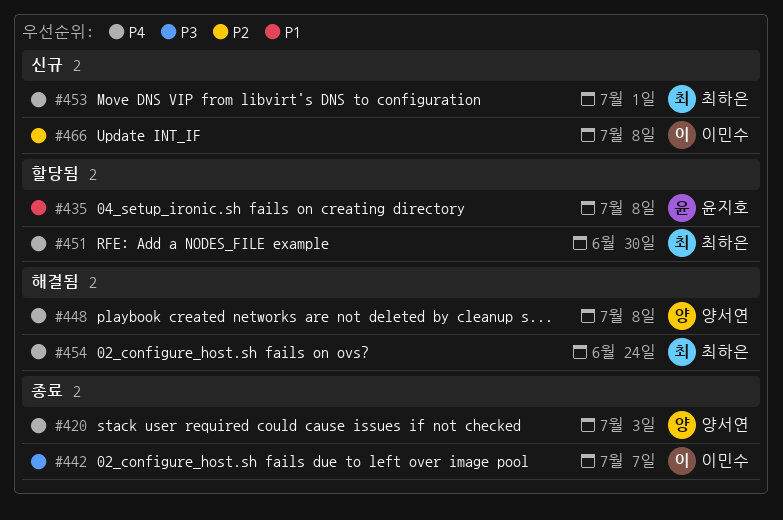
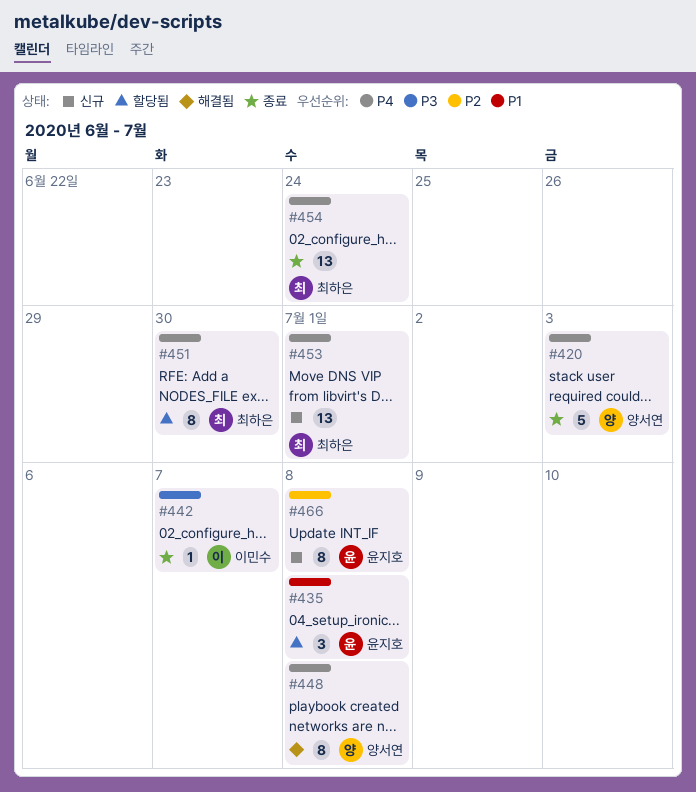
#454, status: 해결됨 -> 종료
#466, owner: 이민수 -> 윤지호

